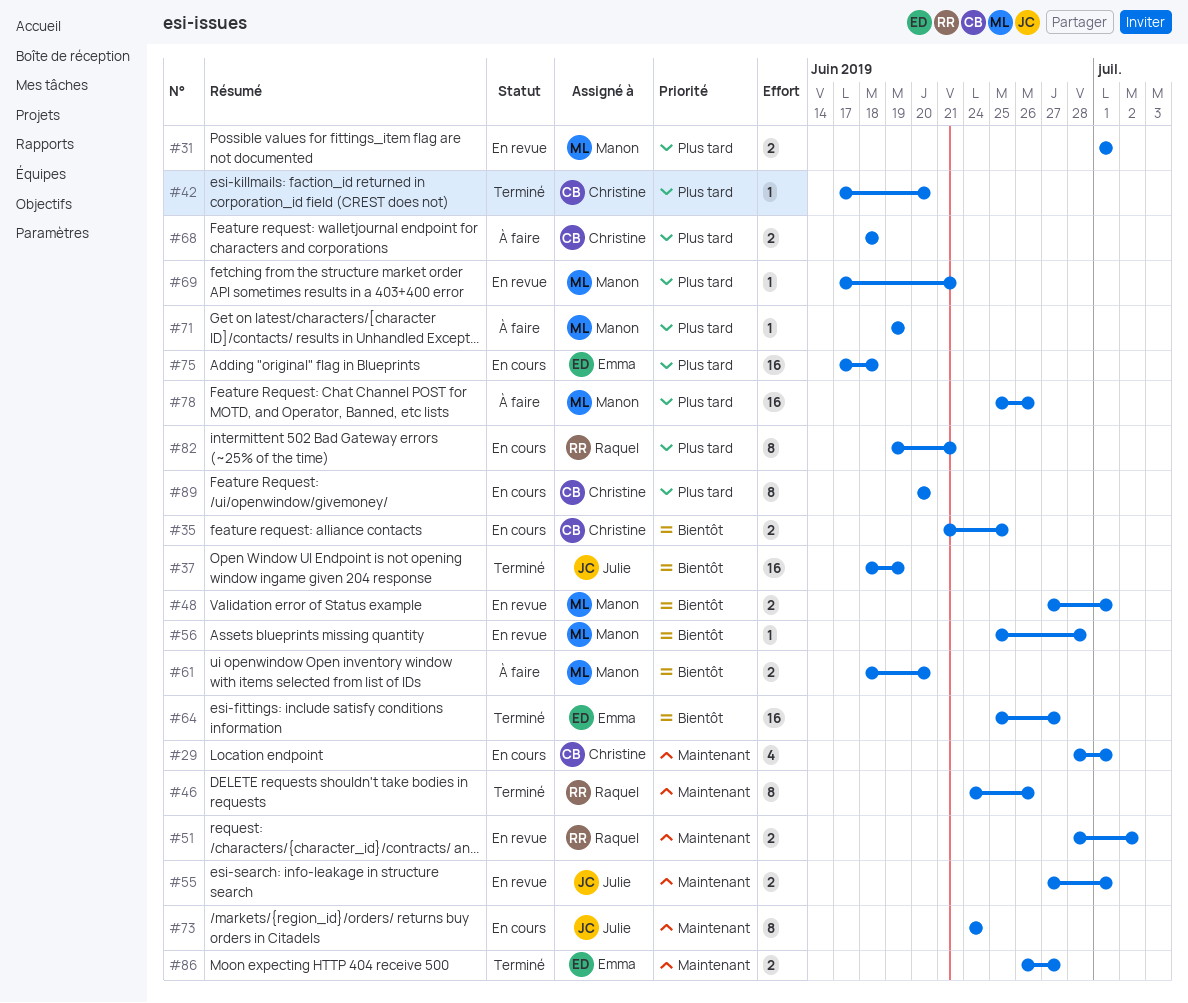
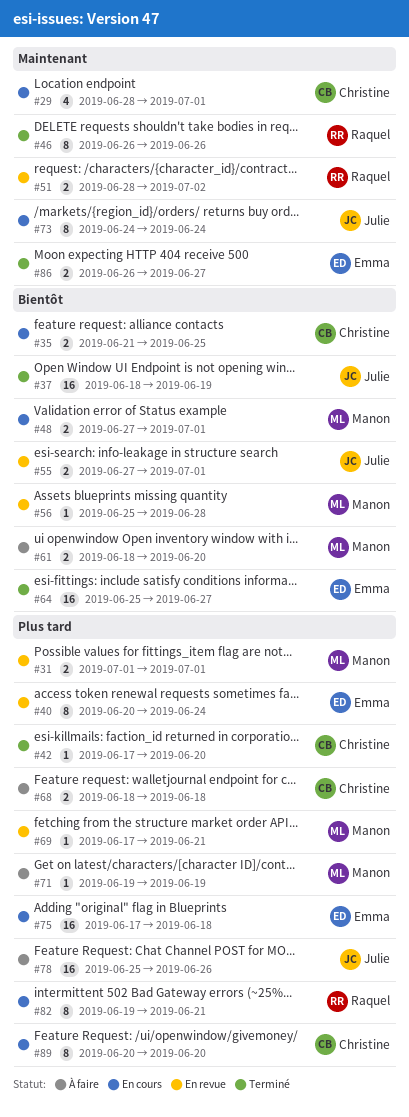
#40: none -> present
#46, start: Jun 24 -> Jun 26
#48, status: En revue -> En cours
#55, priority: Maintenant -> Bientôt
#78, owner: Manon -> Julie

